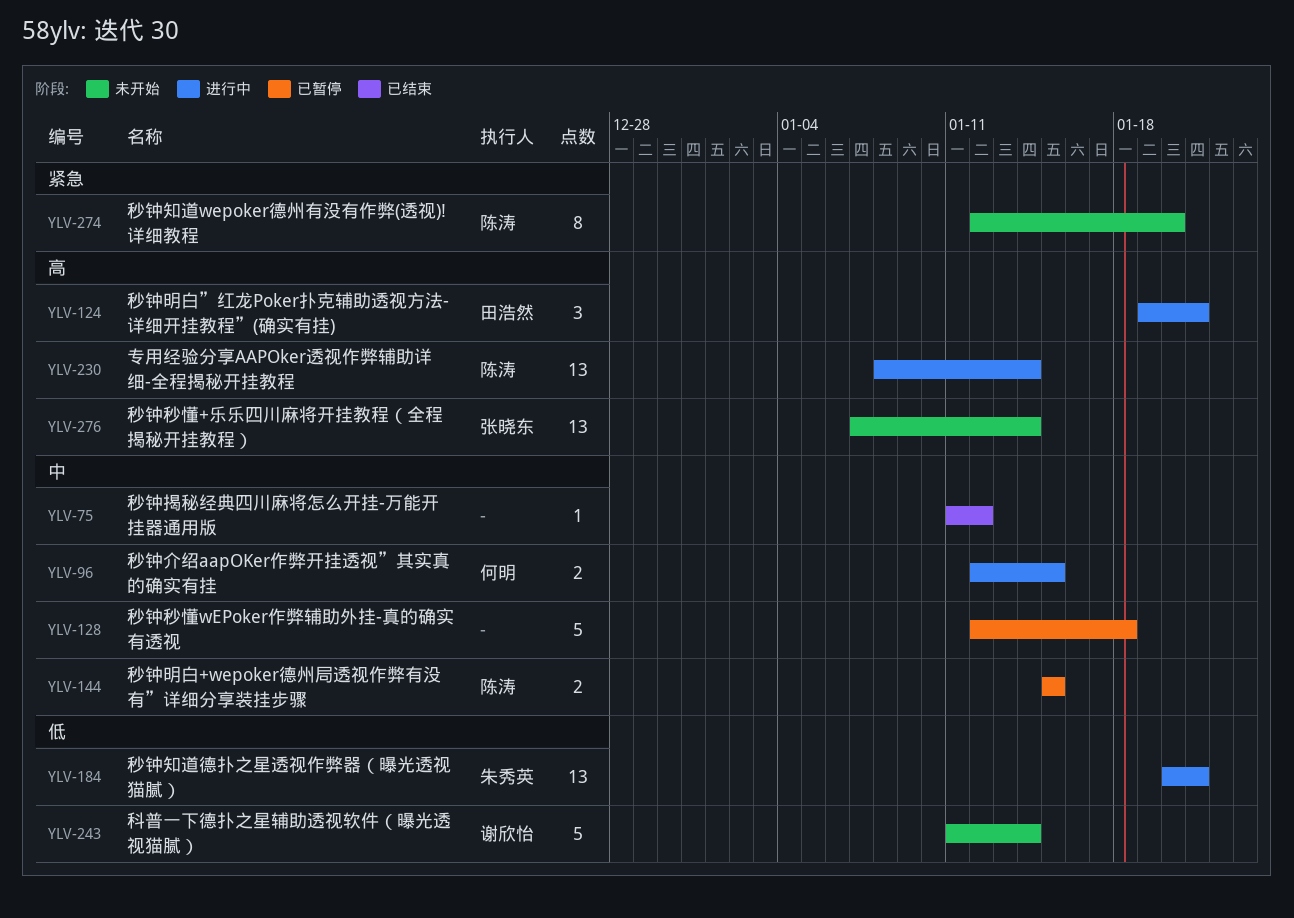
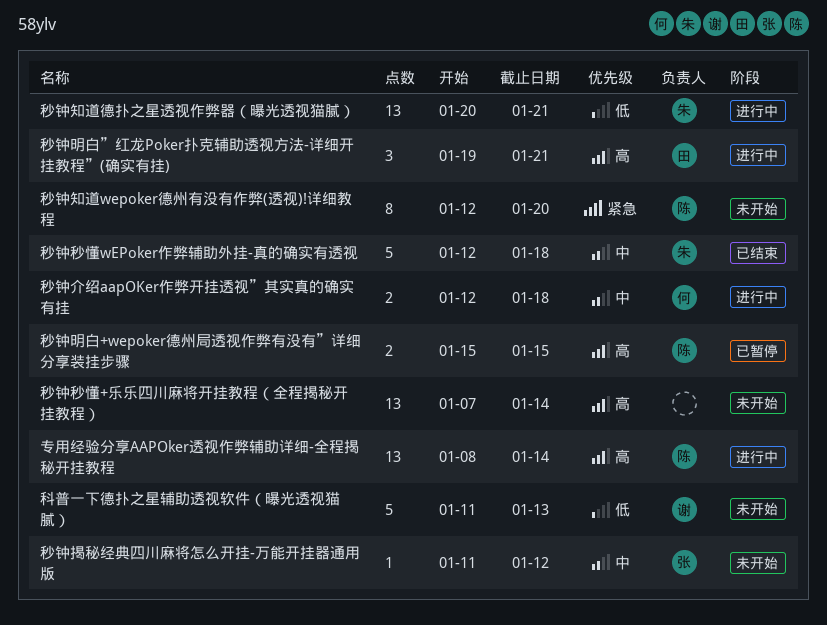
科普一下德扑之星辅助透视软件（曝光透视猫腻）, due: Jan 14 -> Jan 13
秒钟介绍aapOKer作弊开挂透视”其实真的确实有挂, due: Jan 15 -> Jan 18
秒钟揭秘经典四川麻将怎么开挂-万能开挂器通用版, status: 已结束 -> 未开始
秒钟揭秘经典四川麻将怎么开挂-万能开挂器通用版, owner: none -> 张晓东
秒钟明白+wepoker德州局透视作弊有没有”详细分享装挂步骤, priority: 中 -> 高
秒钟秒懂+乐乐四川麻将开挂教程（全程揭秘开挂教程）, owner: 张晓东 -> none
秒钟秒懂wEPoker作弊辅助外挂-真的确实有透视, status: 已暂停 -> 已结束
秒钟秒懂wEPoker作弊辅助外挂-真的确实有透视, owner: none -> 朱秀英

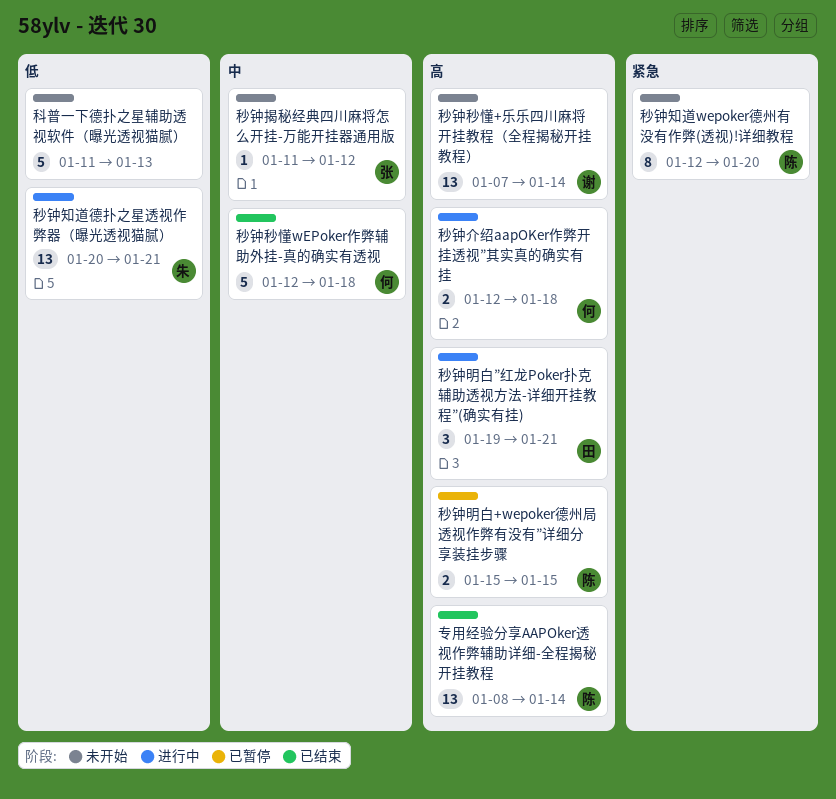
专用经验分享AAPOker透视作弊辅助详细-全程揭秘开挂教程, status: 进行中 -> 已结束
科普一下德扑之星辅助透视软件（曝光透视猫腻）, owner: 谢 -> none
秒钟介绍aapOKer作弊开挂透视”其实真的确实有挂, priority: 中 -> 高
秒钟秒懂+乐乐四川麻将开挂教程（全程揭秘开挂教程）, owner: none -> 谢
秒钟秒懂wEPoker作弊辅助外挂-真的确实有透视, owner: 朱 -> 何

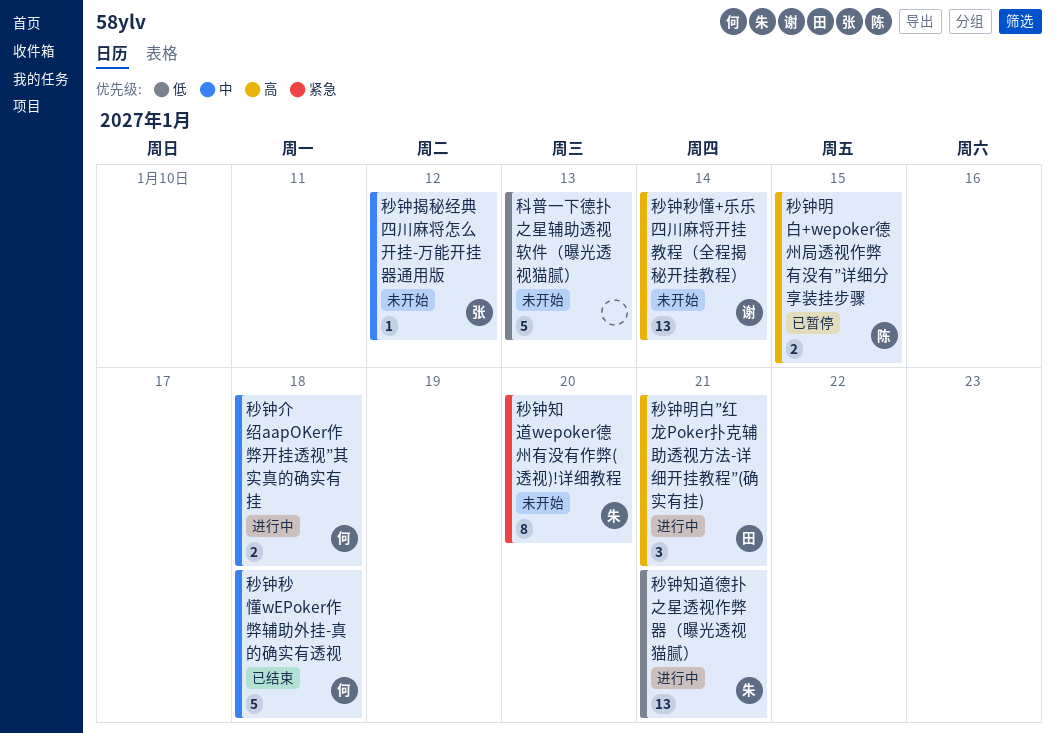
专用经验分享AAPOker透视作弊辅助详细-全程揭秘开挂教程: present -> none
秒钟介绍aapOKer作弊开挂透视”其实真的确实有挂, priority: 高 -> 中
秒钟知道wepoker德州有没有作弊(透视)!详细教程, owner: 陈 -> 朱

